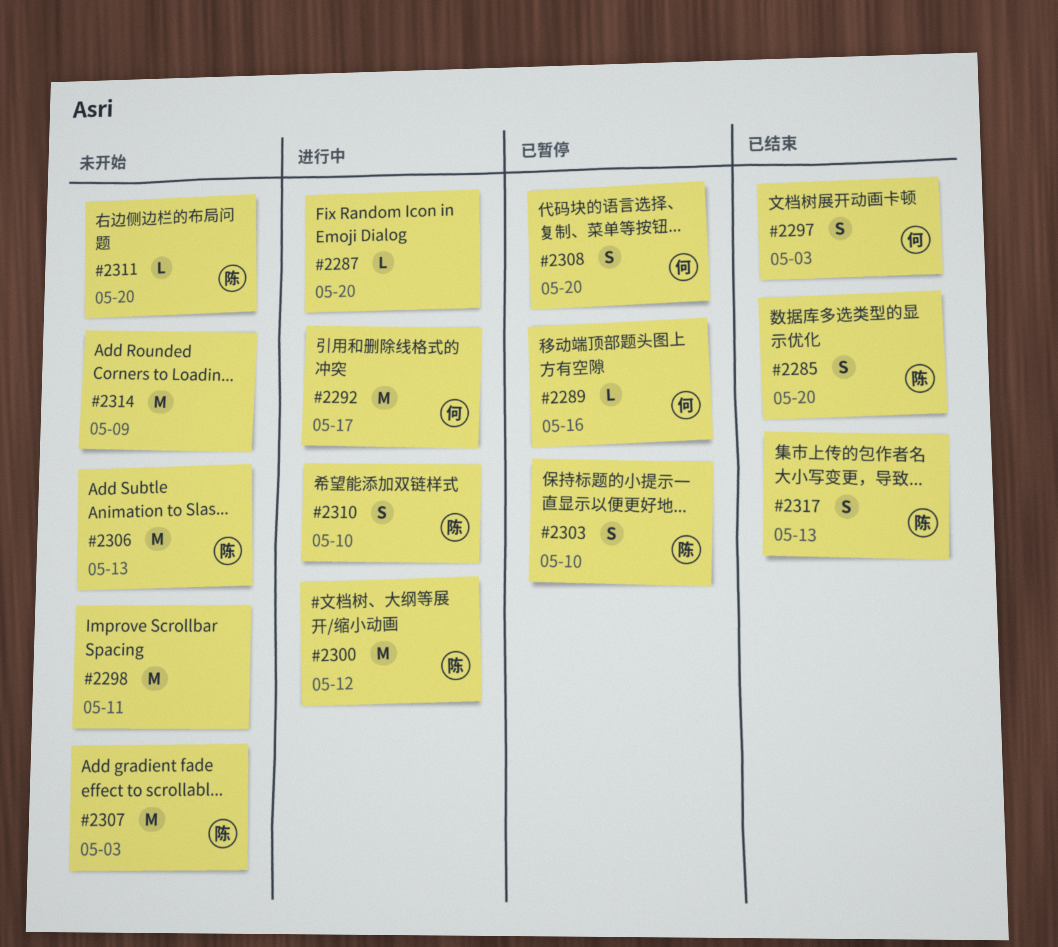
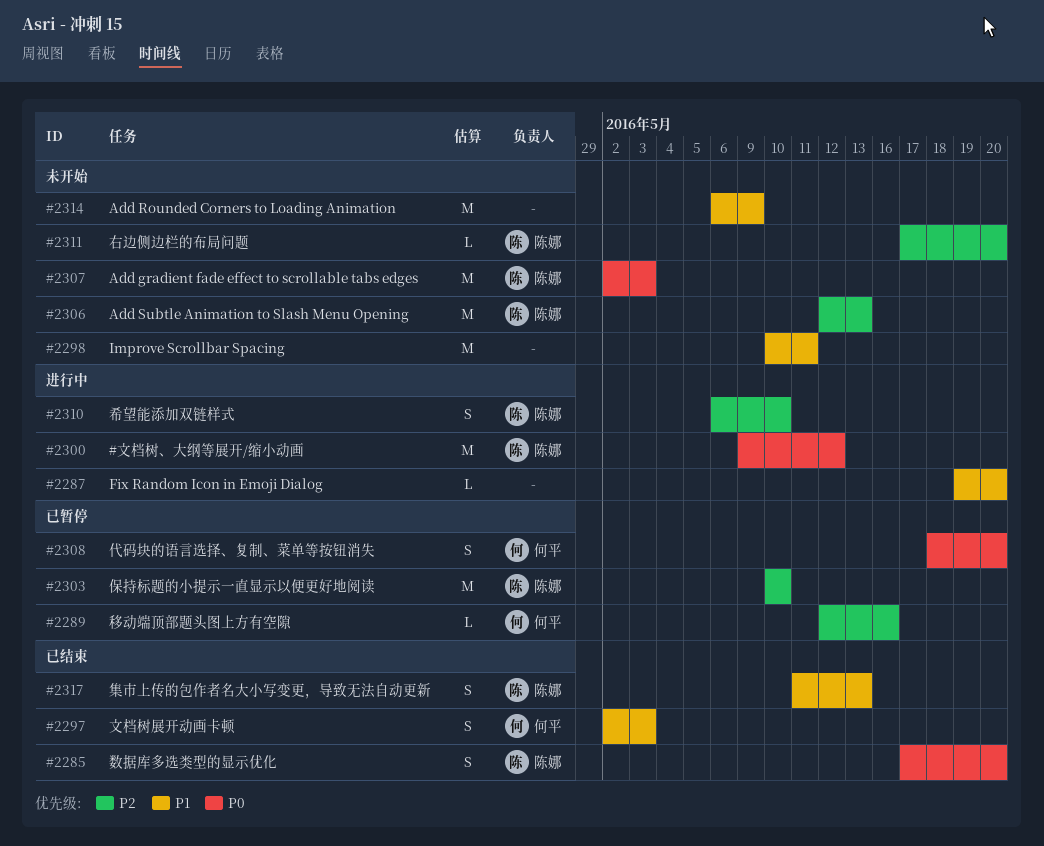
#2292: present -> none
#2303, estimate: S -> M

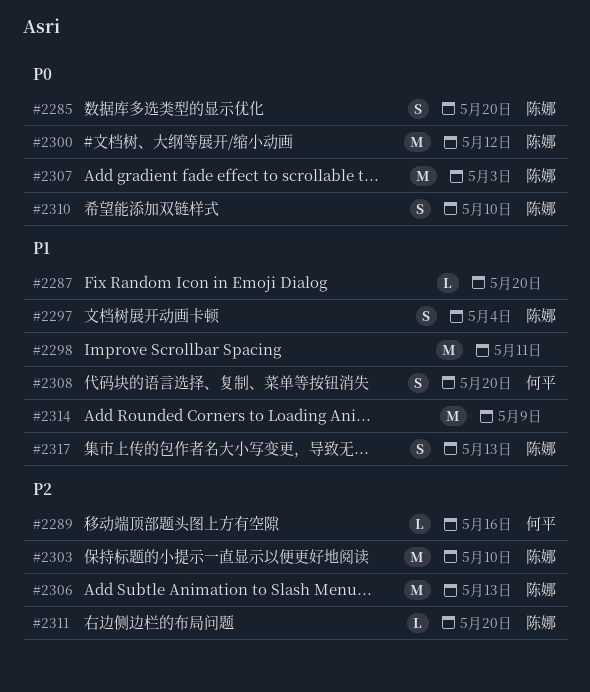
#2297, owner: 何平 -> 陈娜
#2297, due: May 3 -> May 4
#2308, priority: P0 -> P1
#2310, priority: P2 -> P0

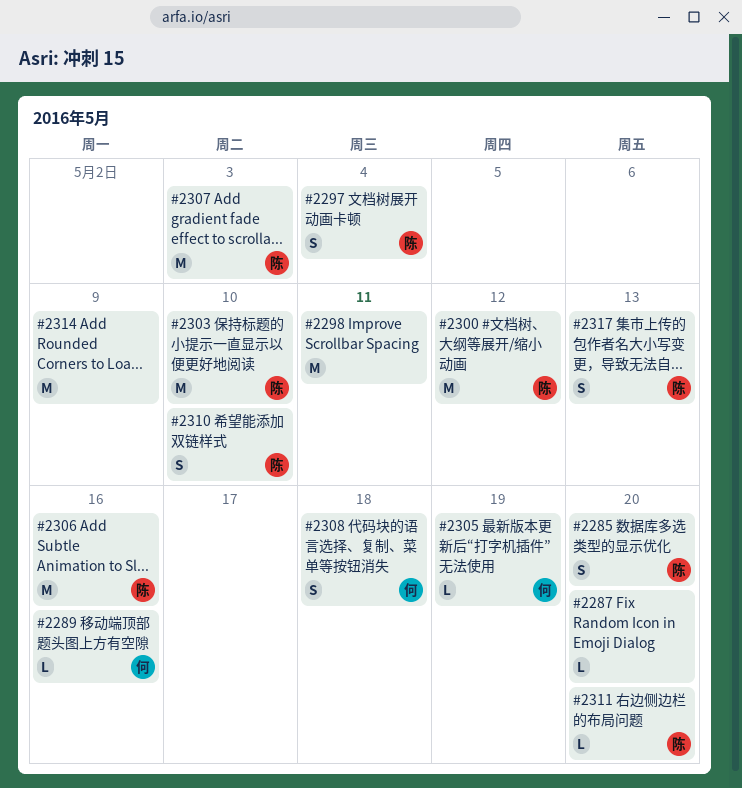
#2305: none -> present
#2306, due: May 13 -> May 16
#2308, due: May 20 -> May 18

